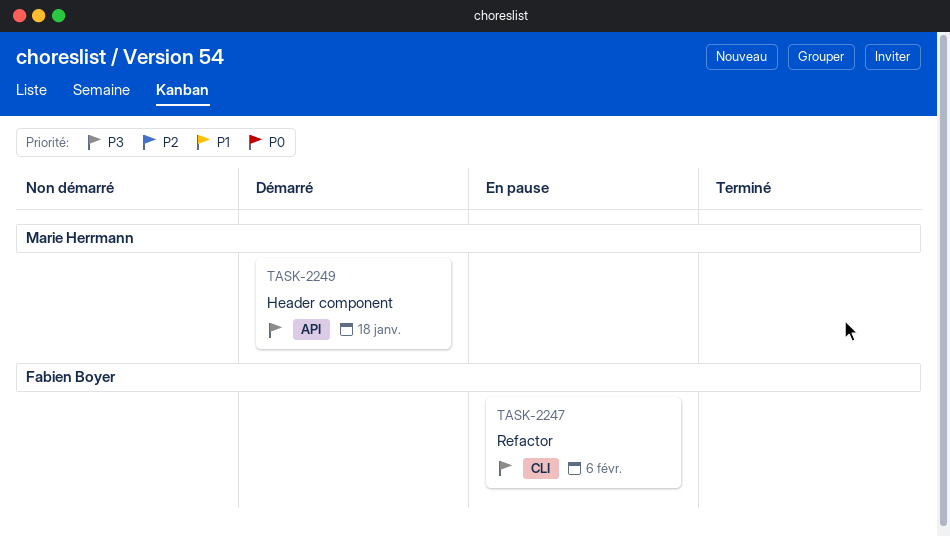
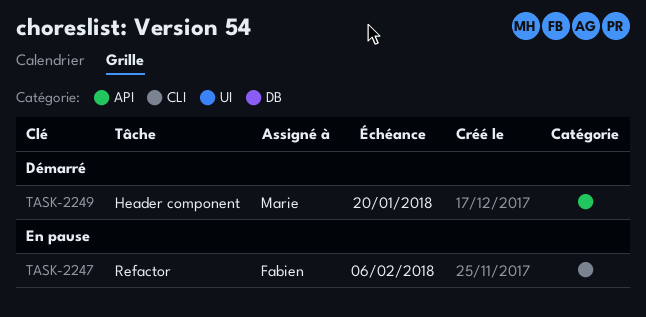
TASK-2249, due: Jan 18 -> Jan 20

